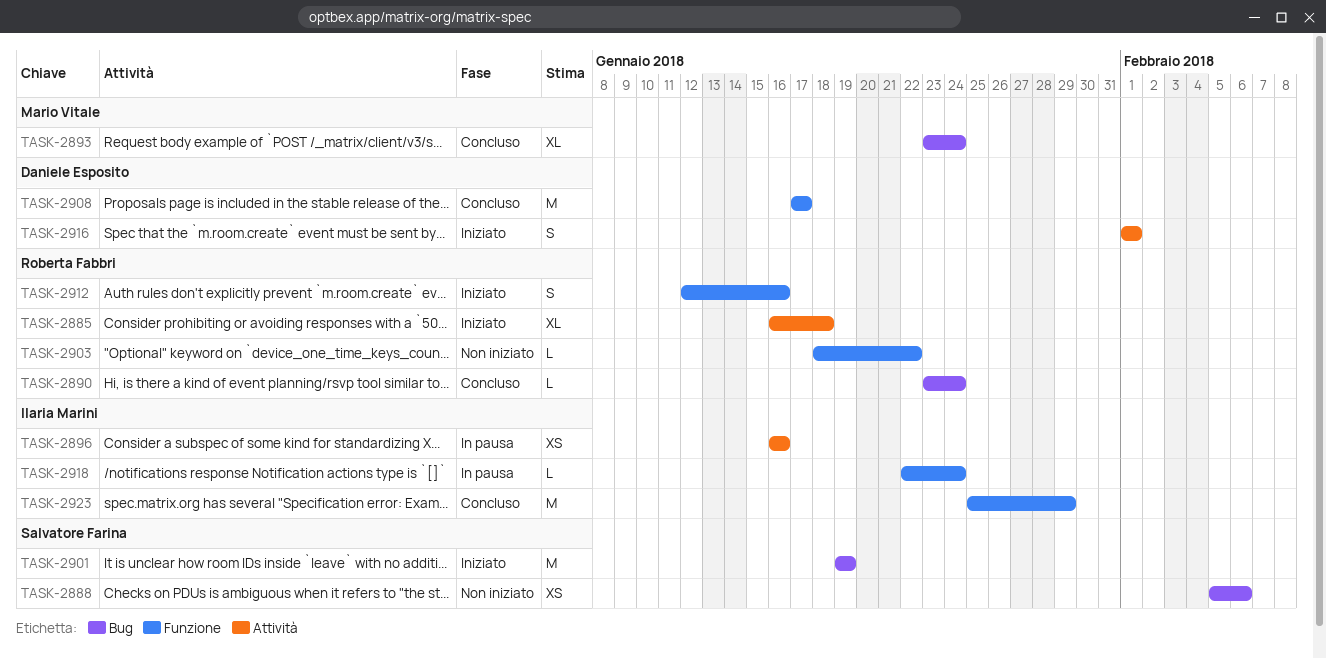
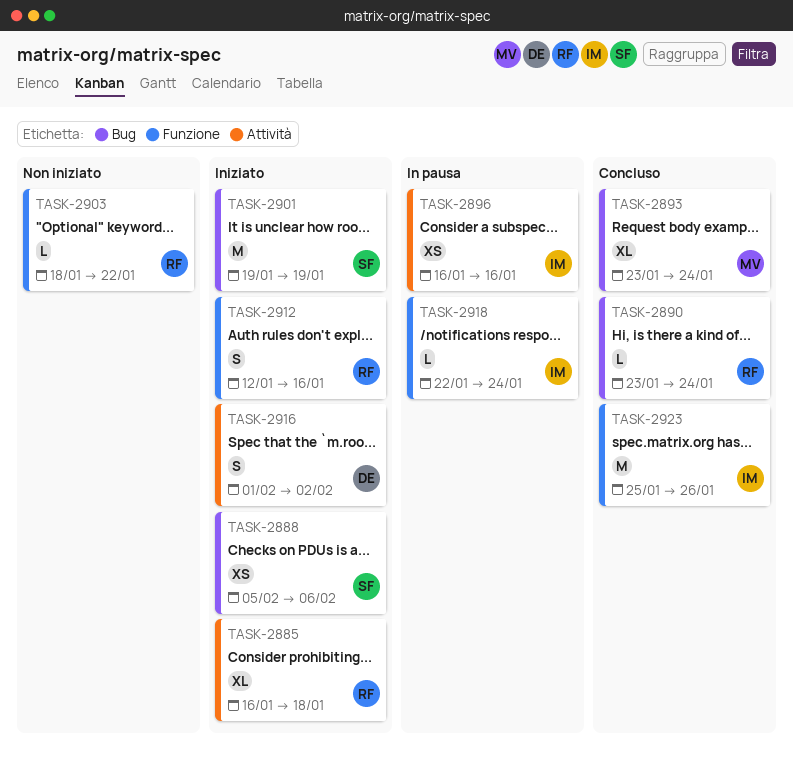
TASK-2888, status: Non iniziato -> Iniziato
TASK-2908: present -> none
TASK-2916, due: Feb 1 -> Feb 2
TASK-2923, due: Jan 29 -> Jan 26

